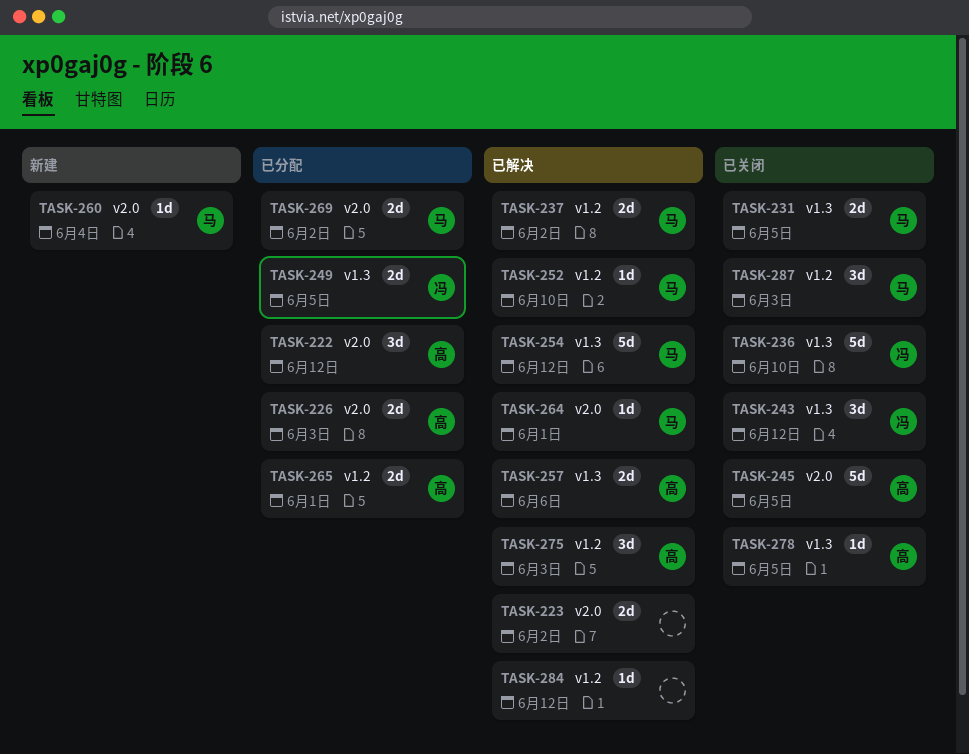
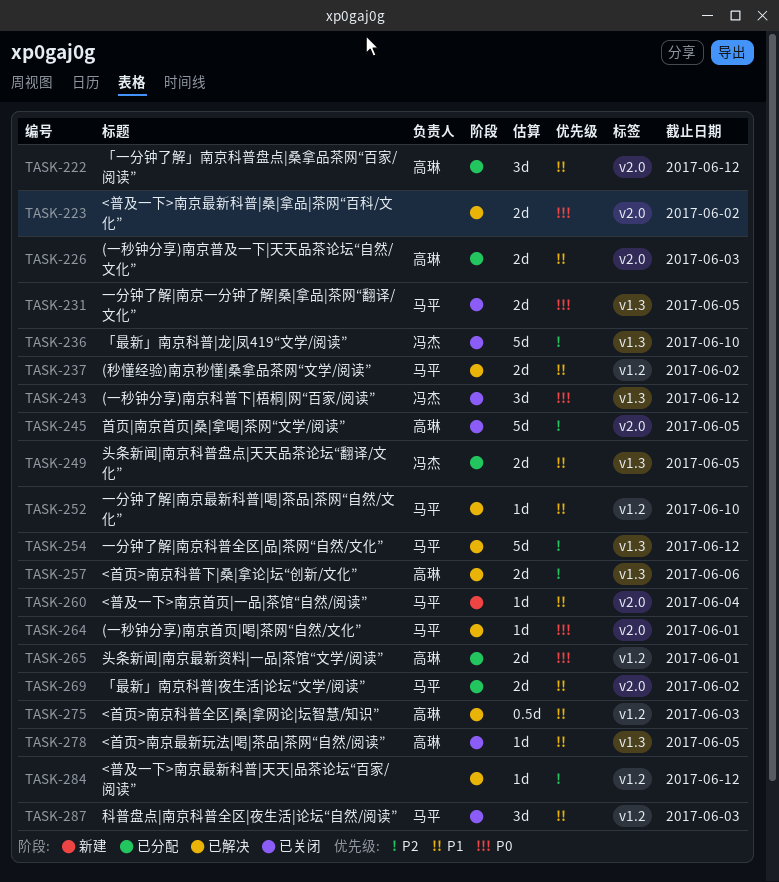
TASK-275, estimate: 3d -> 0.5d

